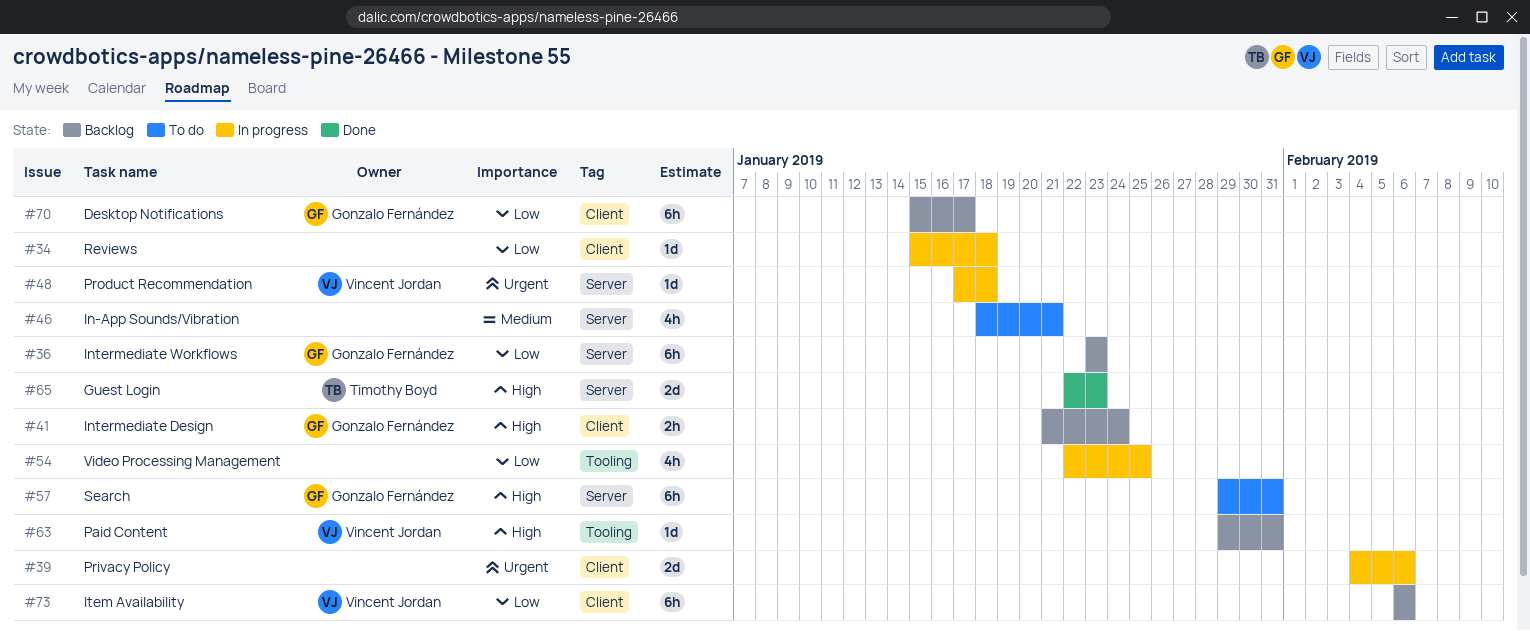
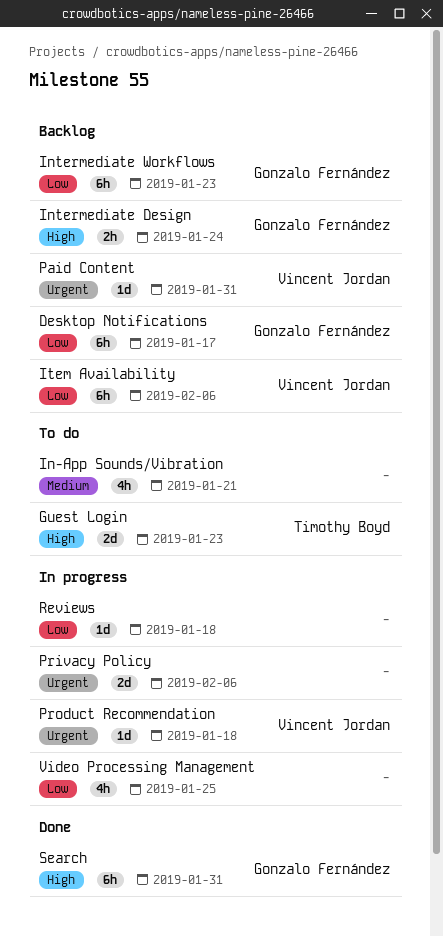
Guest Login, status: Done -> To do
Paid Content, priority: High -> Urgent
Search, status: To do -> Done

